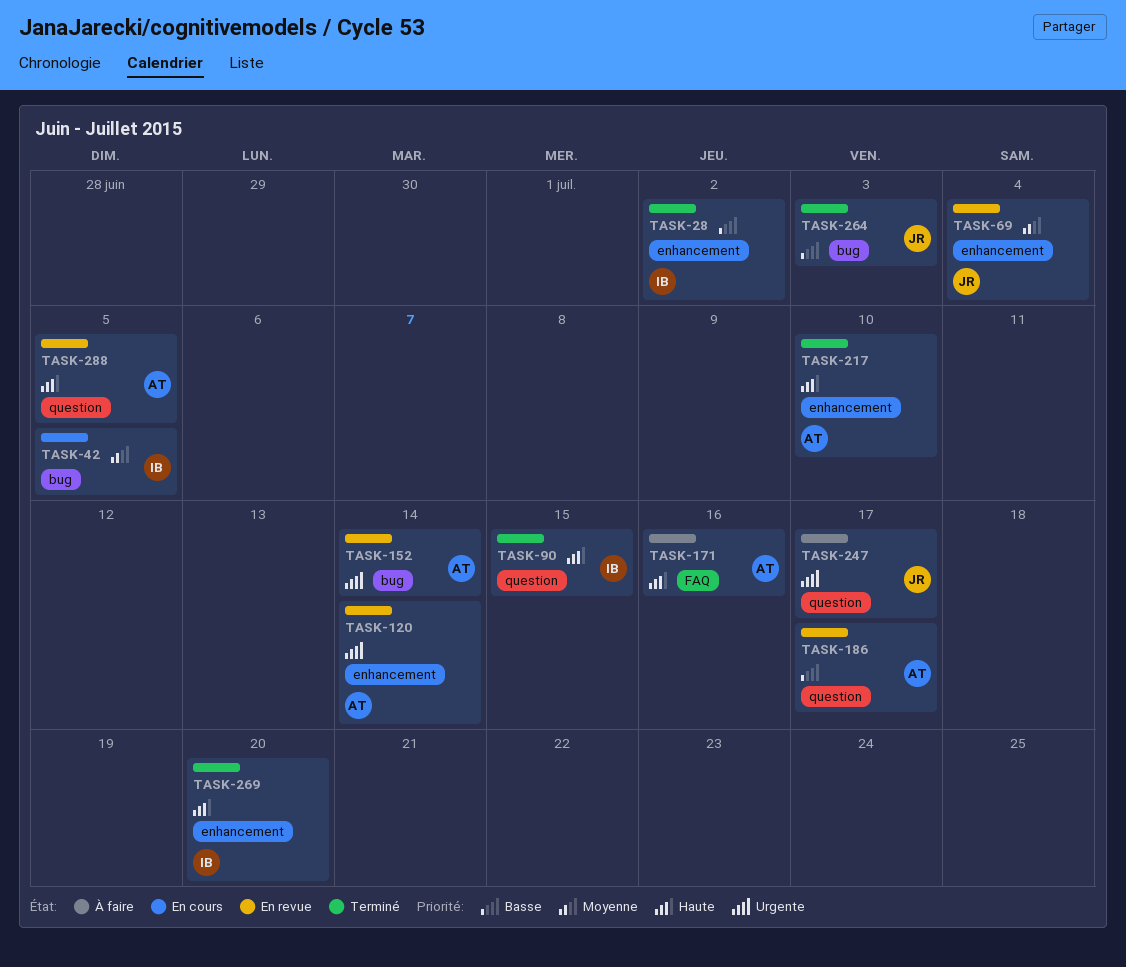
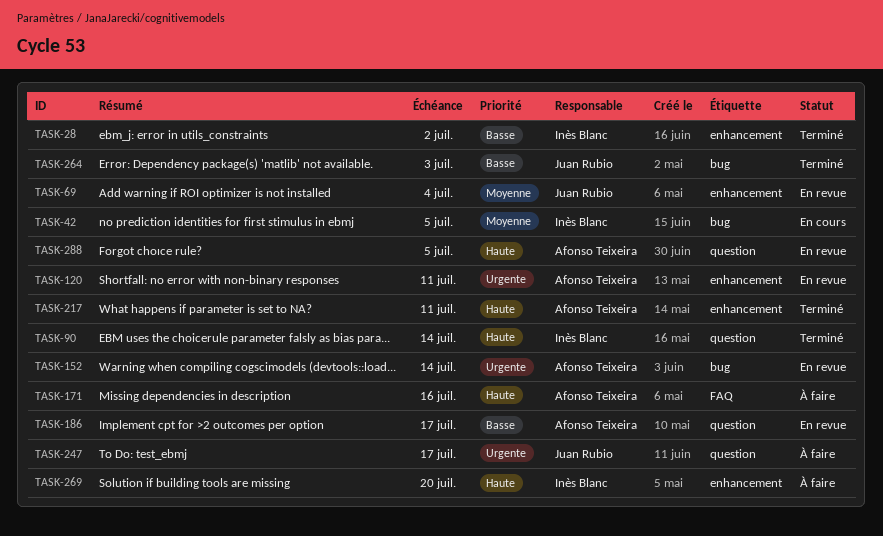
TASK-90, due: Jul 15 -> Jul 14
TASK-120, due: Jul 14 -> Jul 11
TASK-217, due: Jul 10 -> Jul 11
TASK-269, status: Terminé -> À faire

